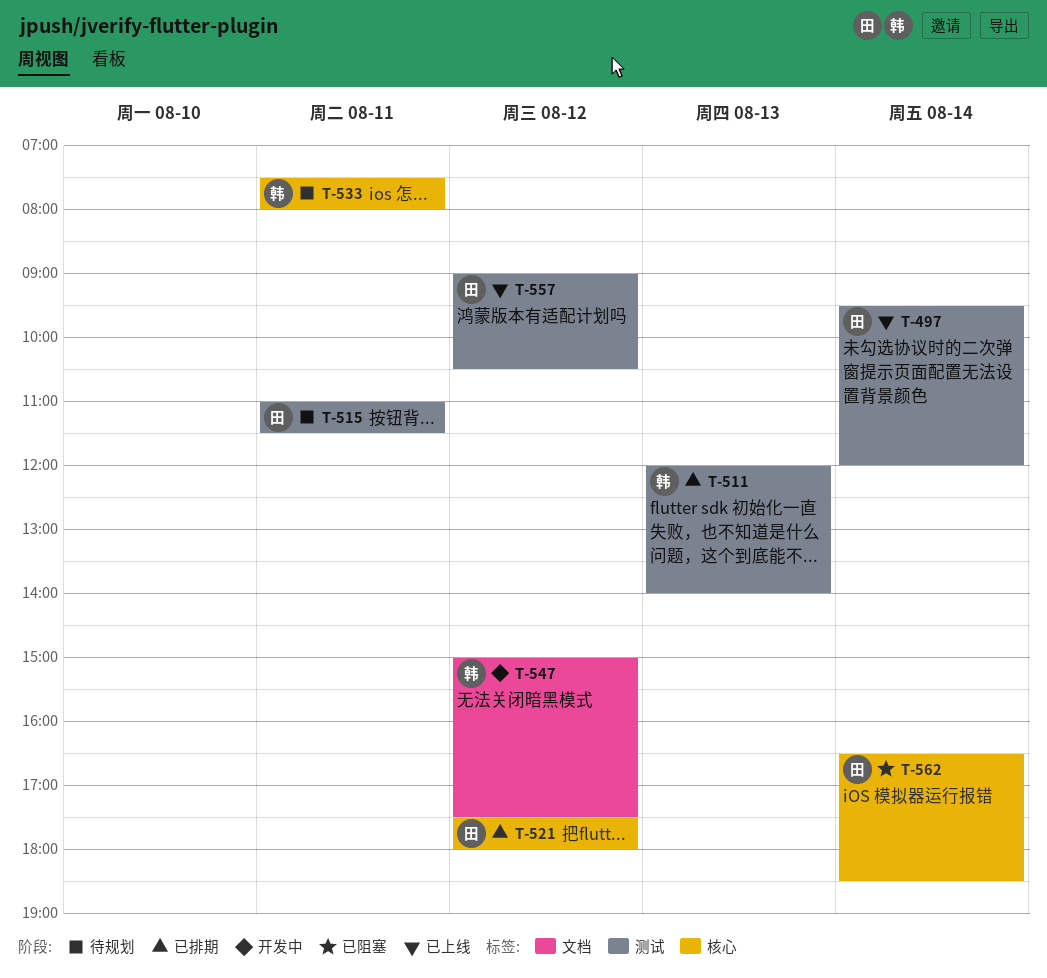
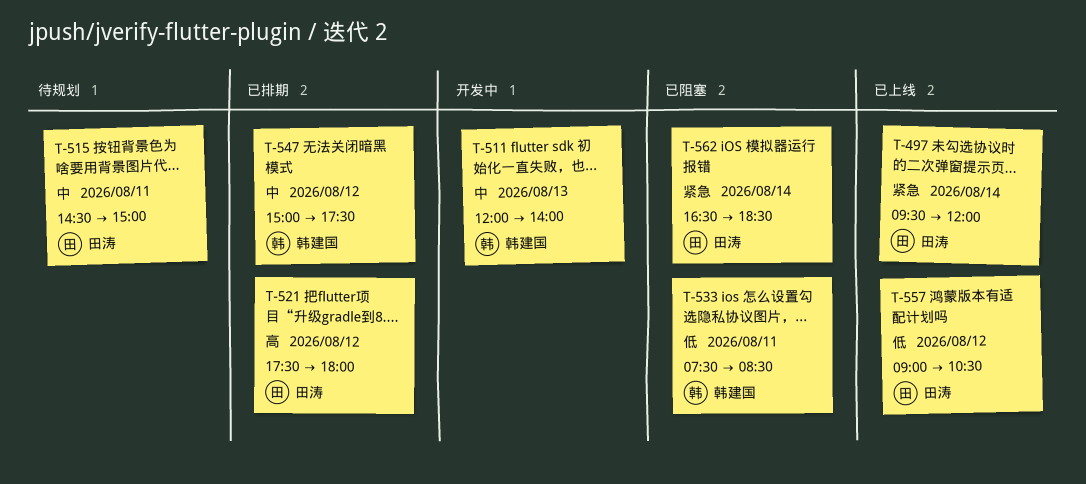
T-511, status: 已排期 -> 开发中
T-515, begins: 11:00 -> 14:30
T-515, ends: 11:30 -> 15:00
T-533, status: 待规划 -> 已阻塞
T-533, ends: 08:00 -> 08:30
T-547, status: 开发中 -> 已排期

